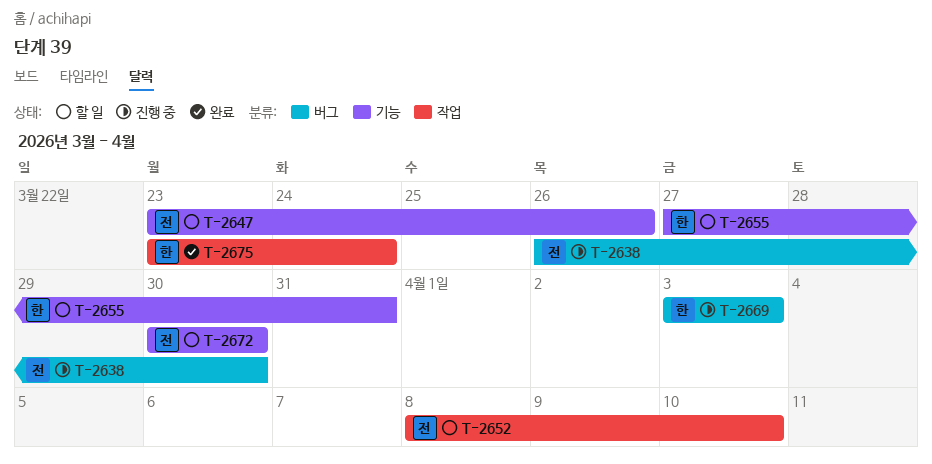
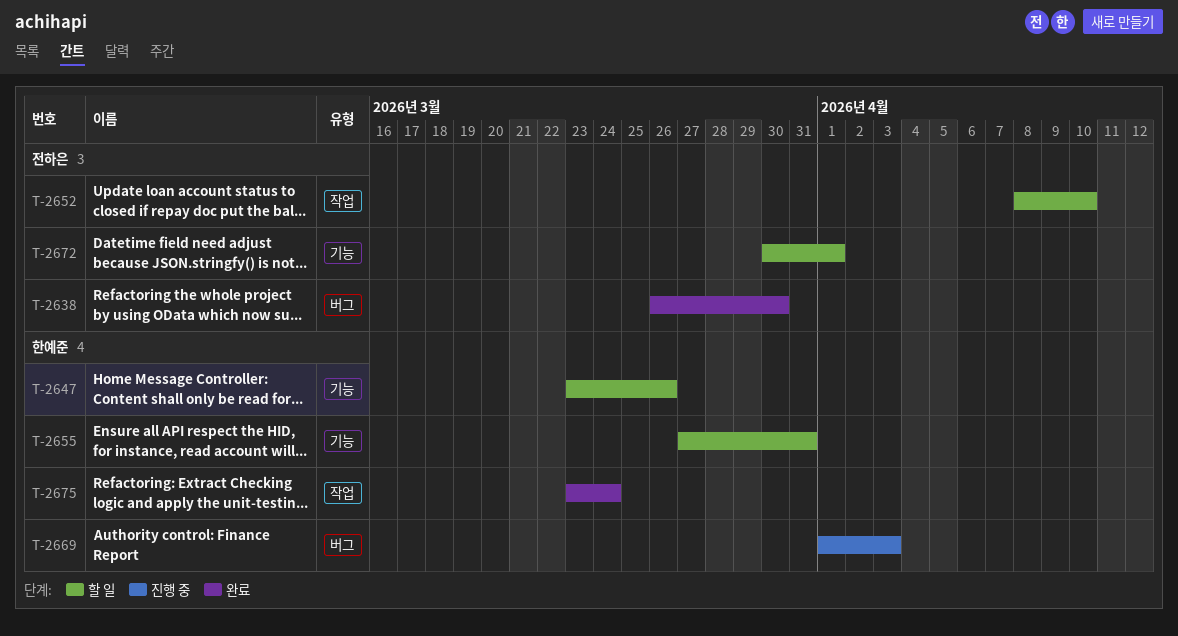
T-2638, status: 진행 중 -> 완료
T-2647, owner: 전하은 -> 한예준
T-2669, start: Apr 3 -> Apr 1
T-2672, due: Mar 30 -> Apr 1

